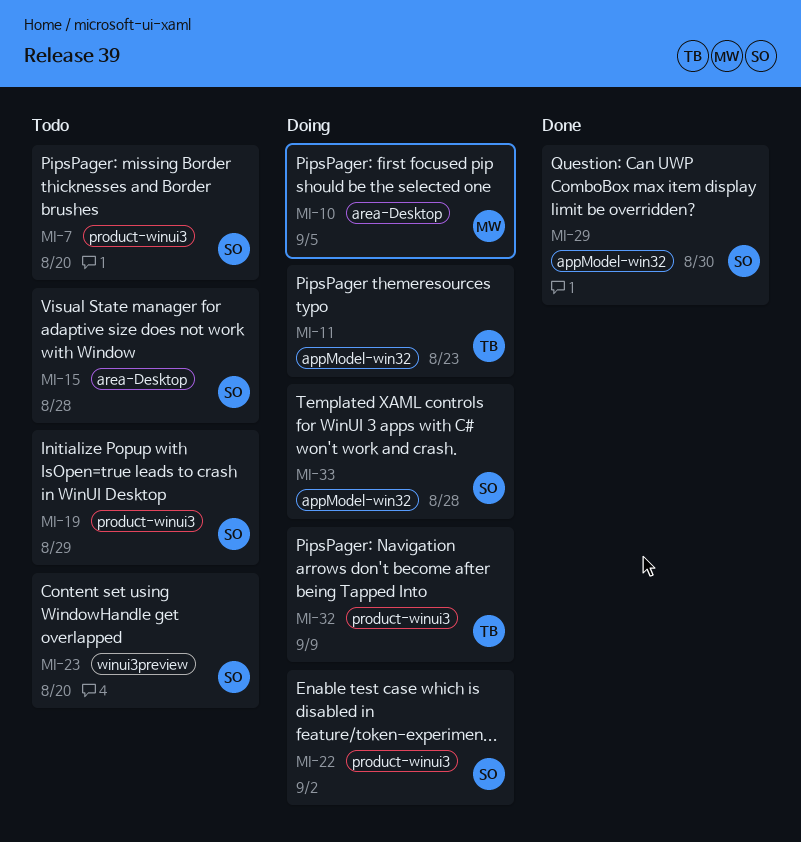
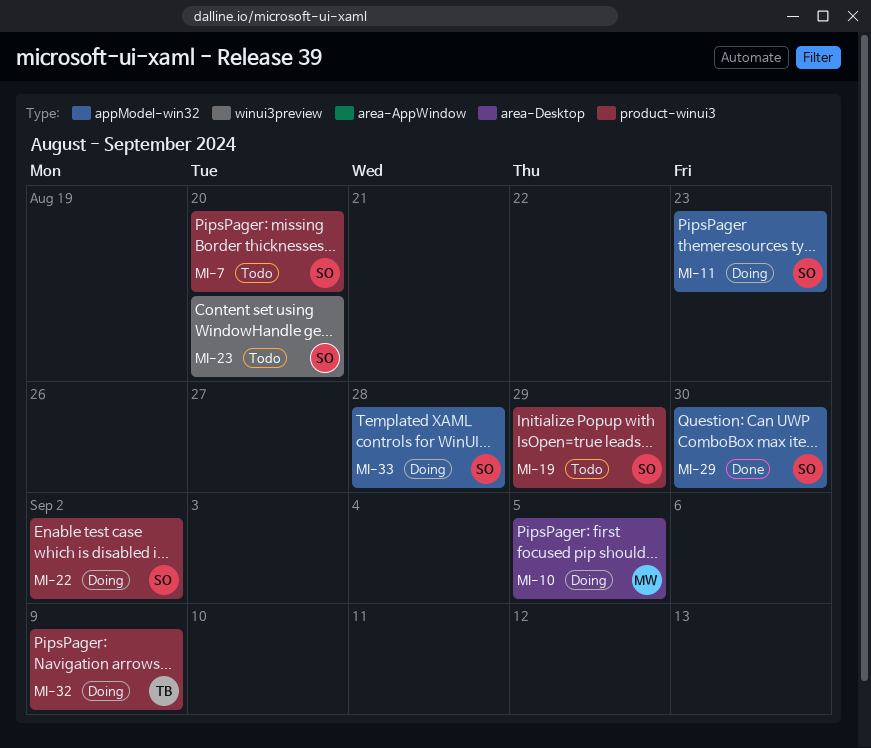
MI-11, owner: TB -> SO
MI-15: present -> none

